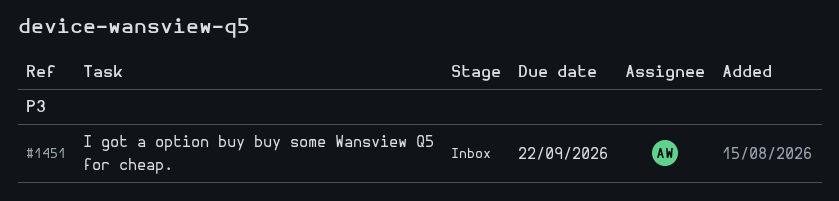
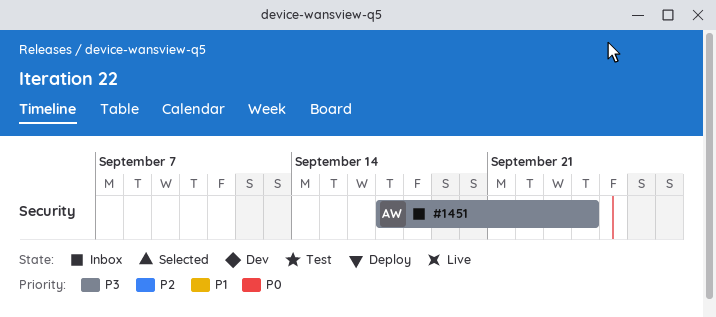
#1451, due: Sep 22 -> Sep 24

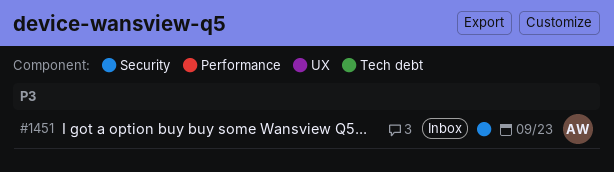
#1451, due: Sep 24 -> Sep 23

